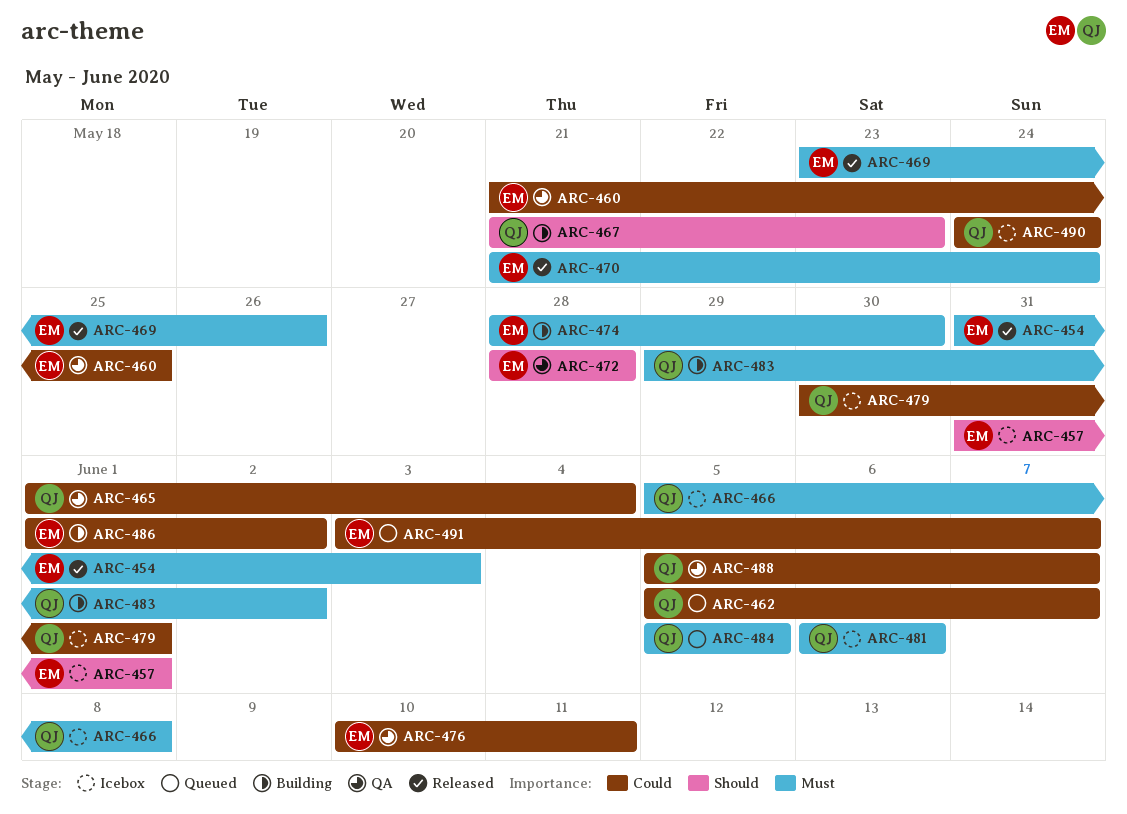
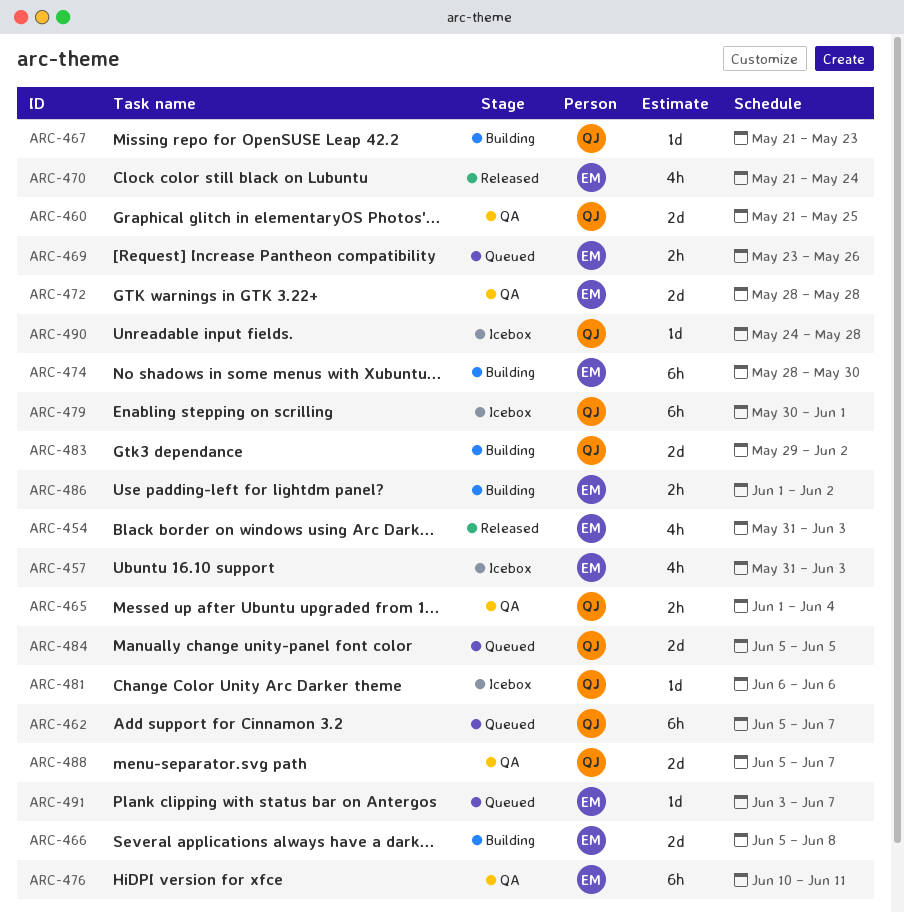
ARC-457, due: Jun 1 -> Jun 3
ARC-460, owner: EM -> QJ
ARC-466, status: Icebox -> Building
ARC-466, owner: QJ -> EM
ARC-469, status: Released -> Queued
ARC-490, due: May 24 -> May 28

